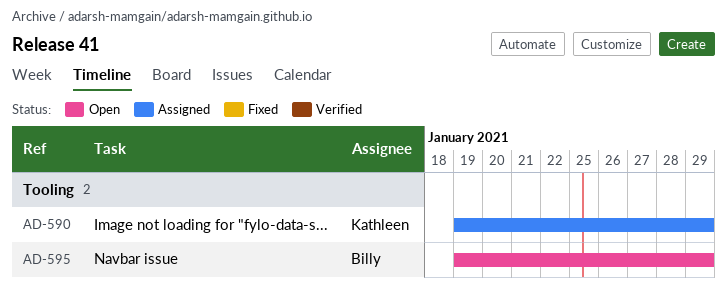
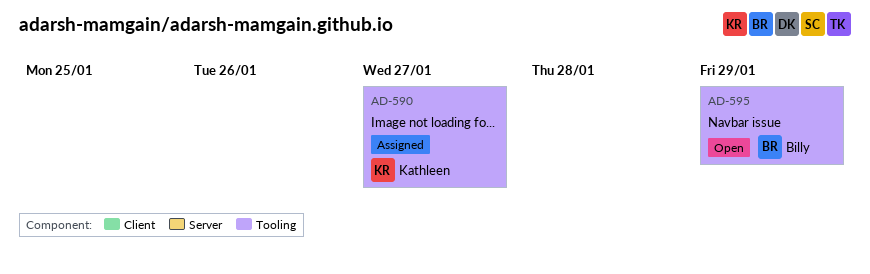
AD-590, due: Jan 29 -> Jan 27

